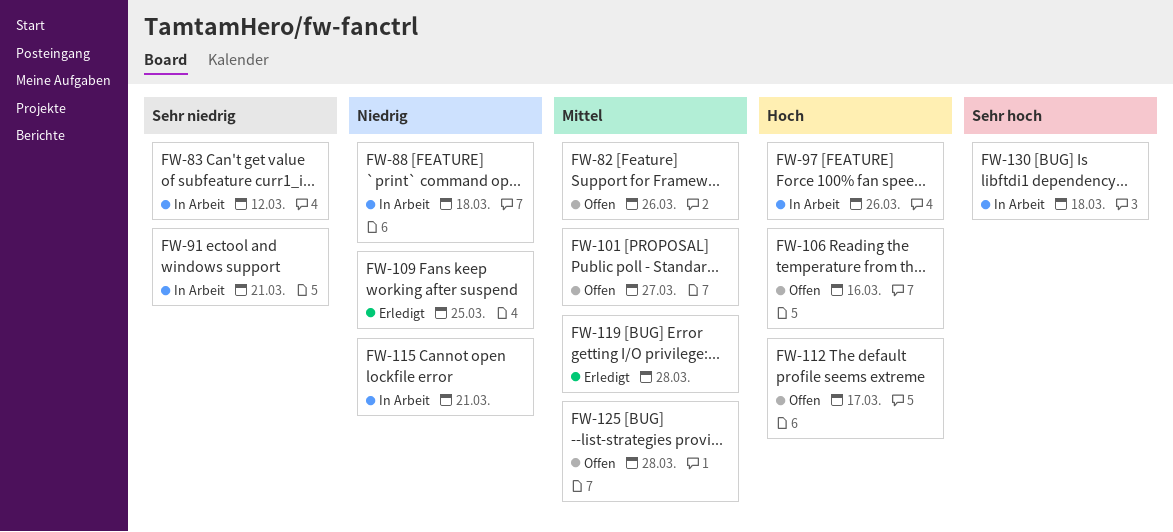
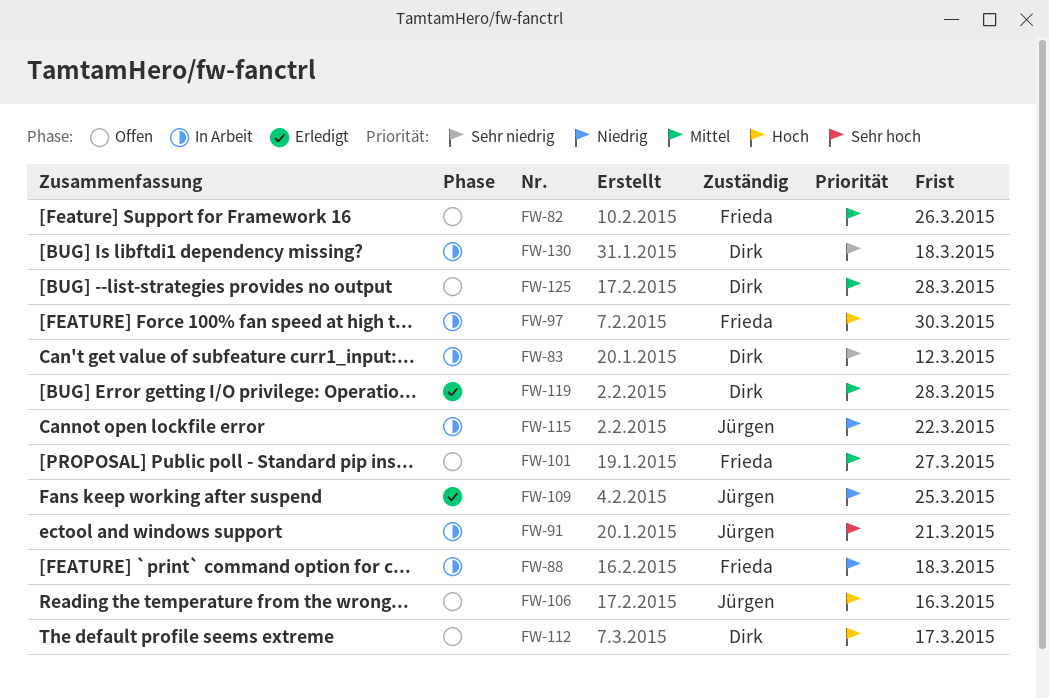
FW-91, priority: Sehr niedrig -> Sehr hoch
FW-97, due: Mar 26 -> Mar 30
FW-115, due: Mar 21 -> Mar 22
FW-130, priority: Sehr hoch -> Sehr niedrig

